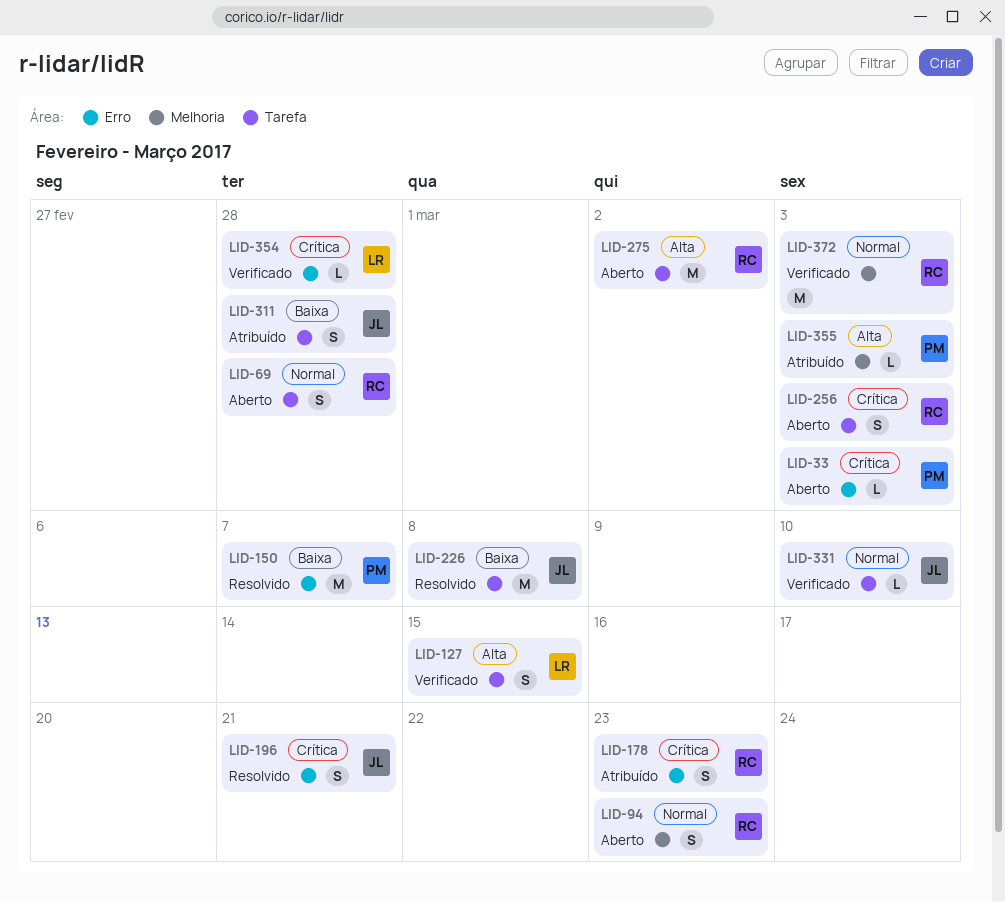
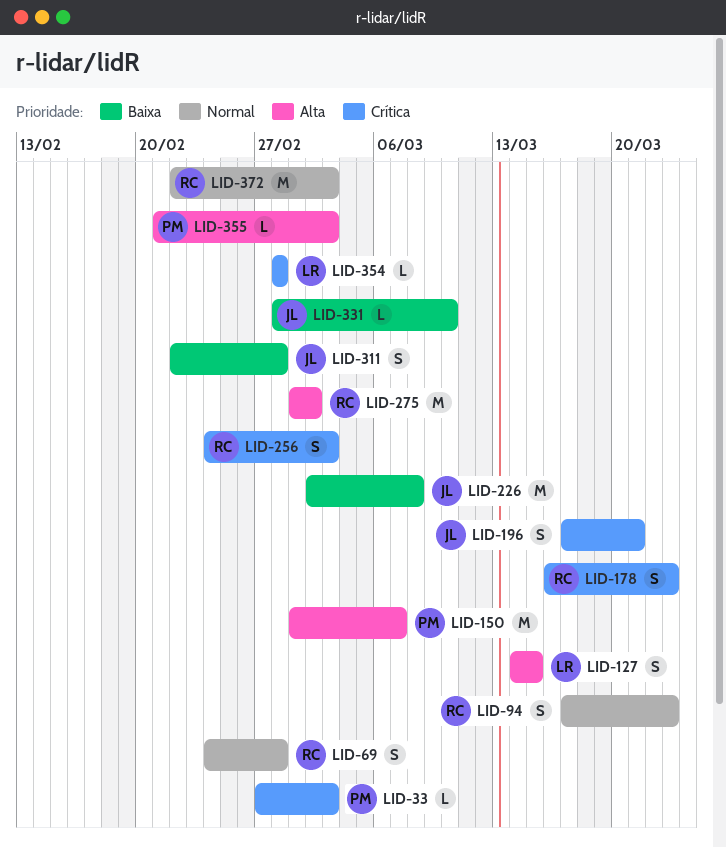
LID-150, priority: Baixa -> Alta
LID-331, priority: Normal -> Baixa

